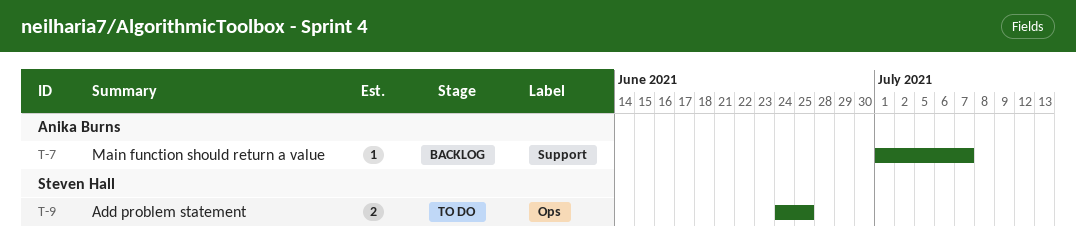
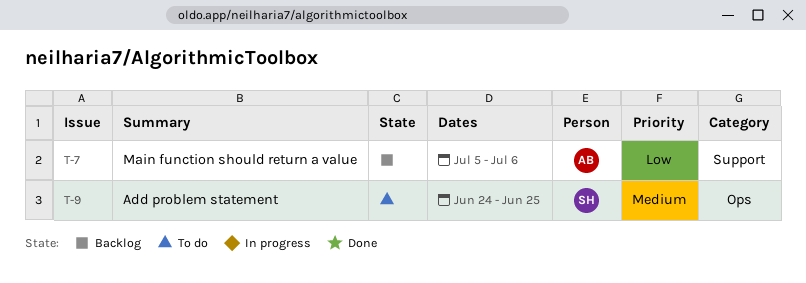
T-7, start: Jul 1 -> Jul 5
T-7, due: Jul 7 -> Jul 6

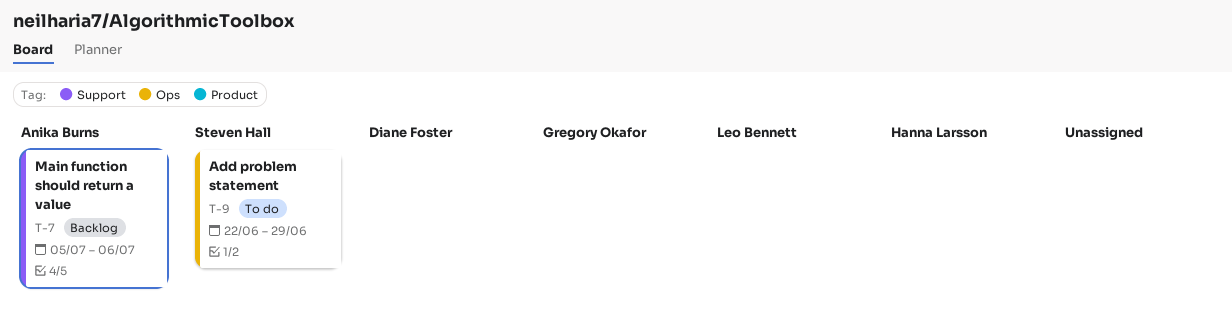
T-9, start: Jun 24 -> Jun 22
T-9, due: Jun 25 -> Jun 29

